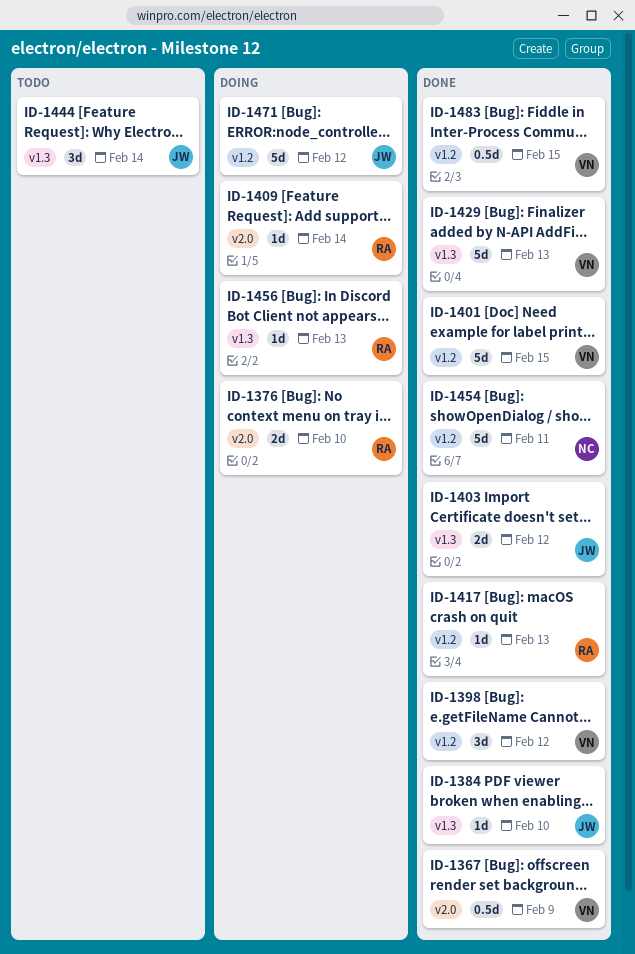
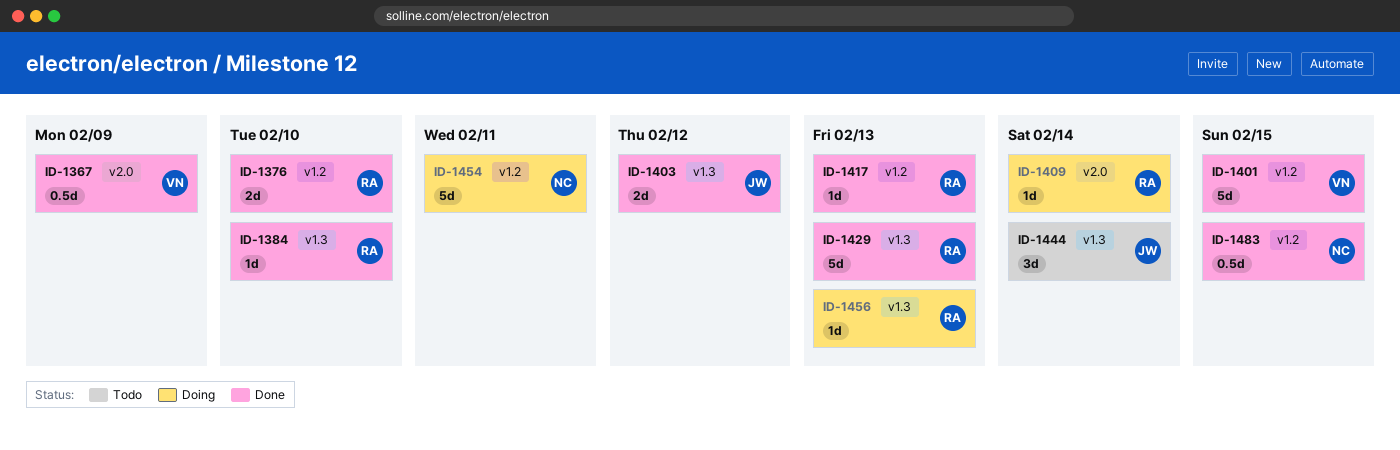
ID-1376, status: Doing -> Done
ID-1376, label: v2.0 -> v1.2
ID-1384, owner: JW -> RA
ID-1398: present -> none
ID-1429, owner: VN -> RA
ID-1454, status: Done -> Doing
ID-1471: present -> none
ID-1483, owner: VN -> NC

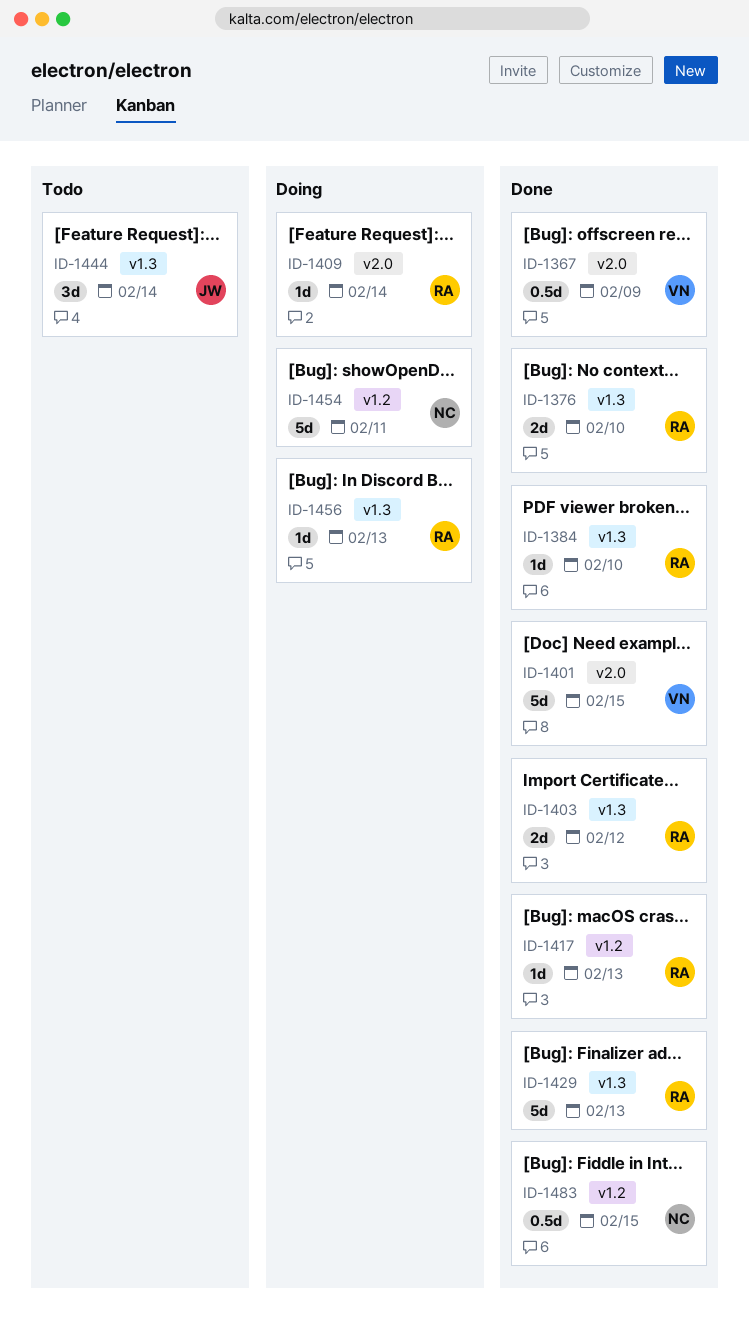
ID-1376, label: v1.2 -> v1.3
ID-1401, label: v1.2 -> v2.0
ID-1403, owner: JW -> RA

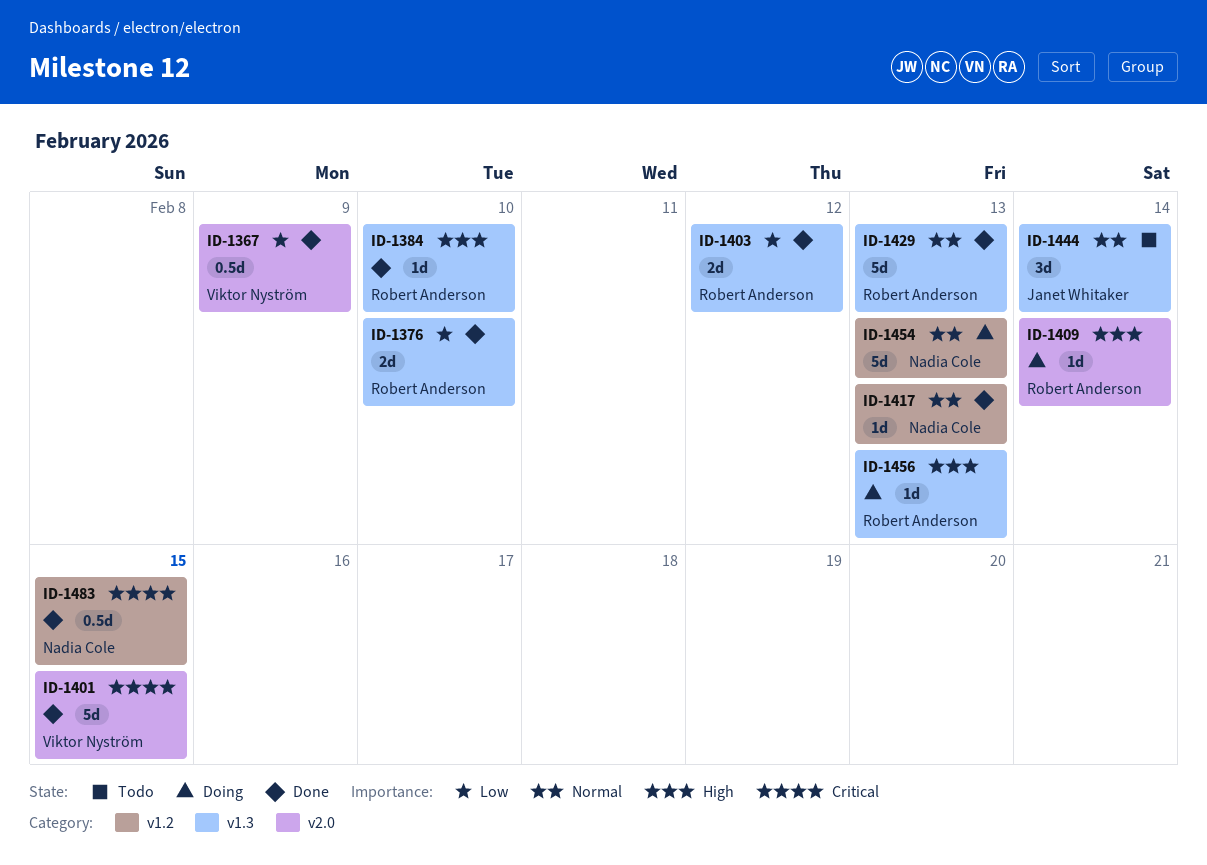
ID-1417, owner: Robert Anderson -> Nadia Cole
ID-1454, due: Feb 11 -> Feb 13

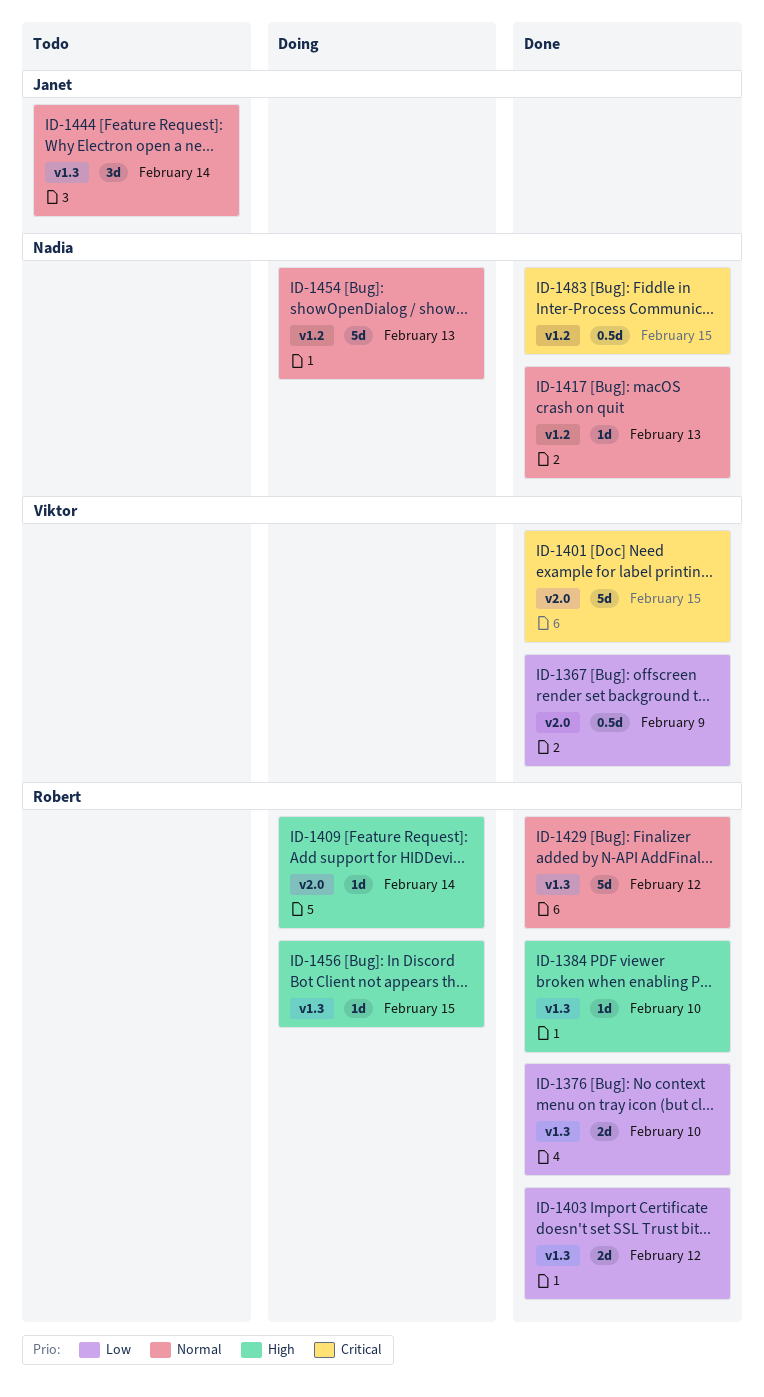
ID-1429, due: Feb 13 -> Feb 12
ID-1456, due: Feb 13 -> Feb 15

